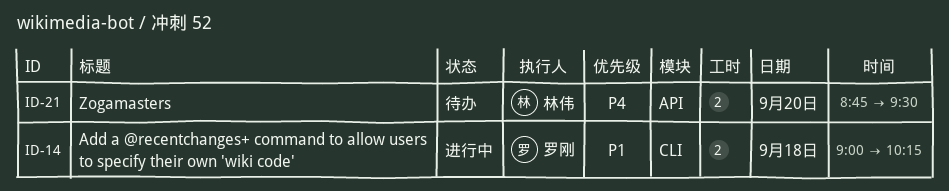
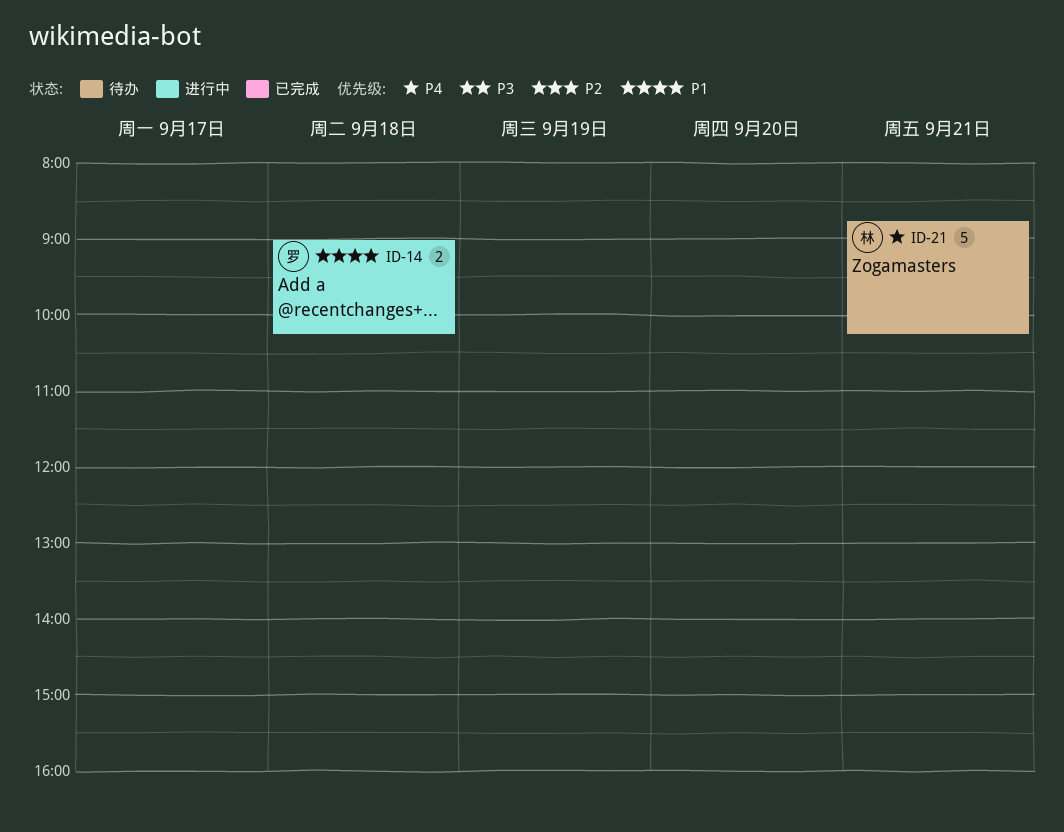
ID-21, estimate: 2 -> 5
ID-21, day: Sep 20 -> Sep 21
ID-21, ends: 09:30 -> 10:15

